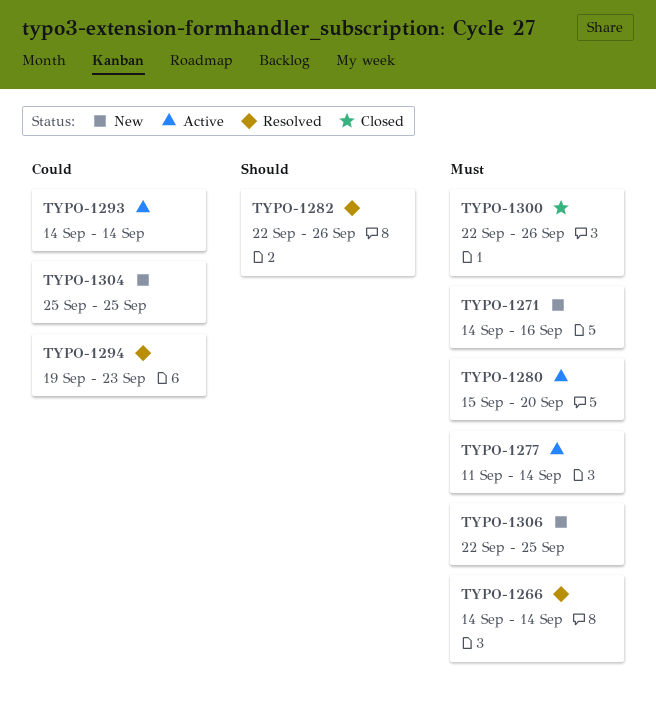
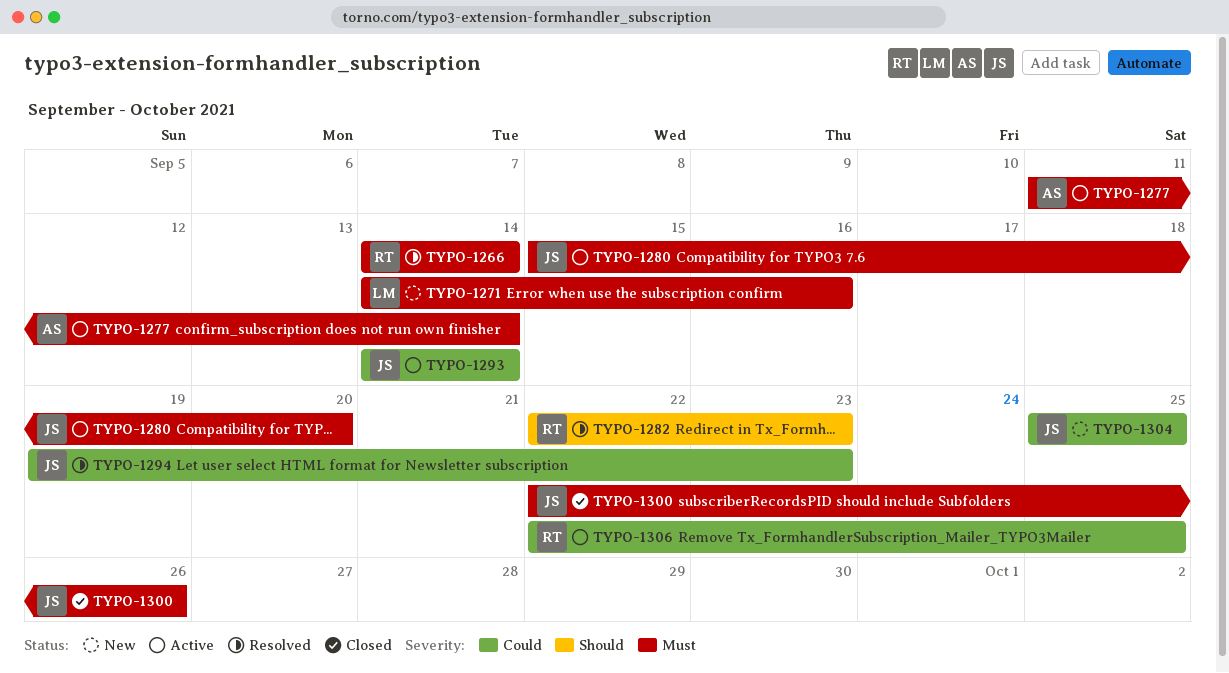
TYPO-1282, due: Sep 26 -> Sep 23
TYPO-1306, status: New -> Active
TYPO-1306, priority: Must -> Could

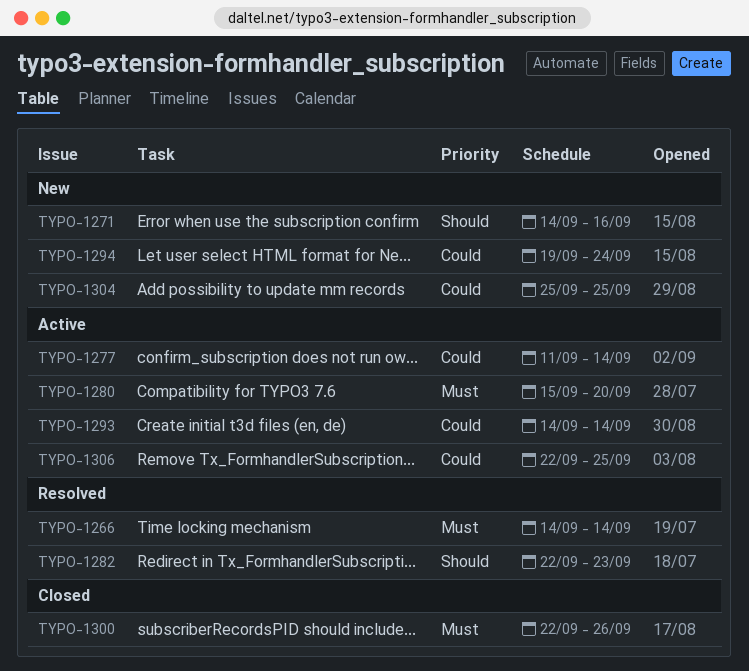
TYPO-1271, priority: Must -> Should
TYPO-1277, priority: Must -> Could
TYPO-1294, status: Resolved -> New
TYPO-1294, due: Sep 23 -> Sep 24

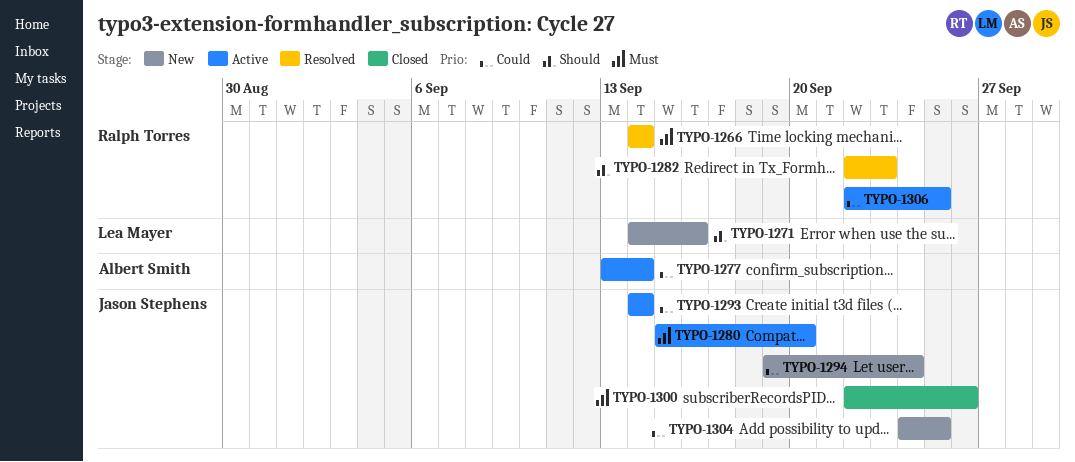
TYPO-1277, start: Sep 11 -> Sep 13
TYPO-1304, start: Sep 25 -> Sep 24

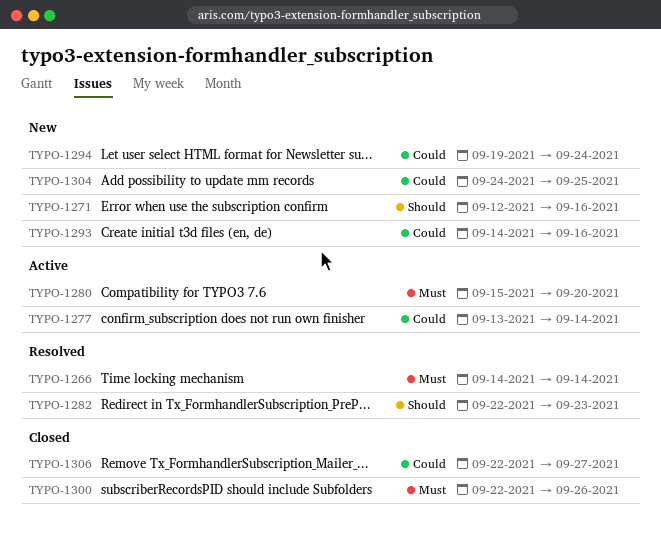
TYPO-1271, start: Sep 14 -> Sep 12
TYPO-1293, status: Active -> New
TYPO-1293, due: Sep 14 -> Sep 16
TYPO-1306, status: Active -> Closed
TYPO-1306, due: Sep 25 -> Sep 27

